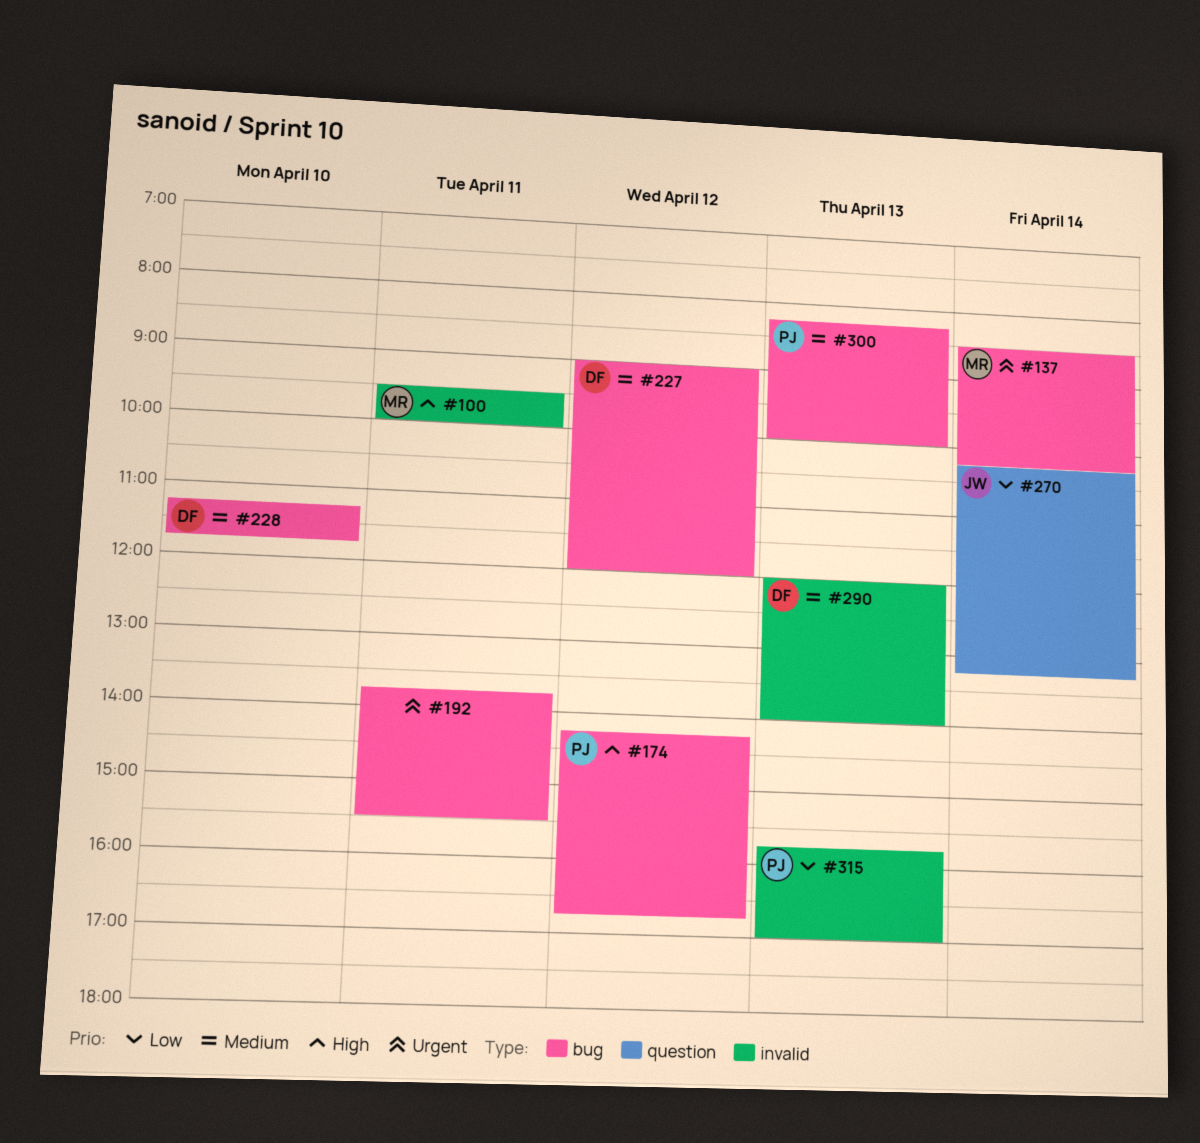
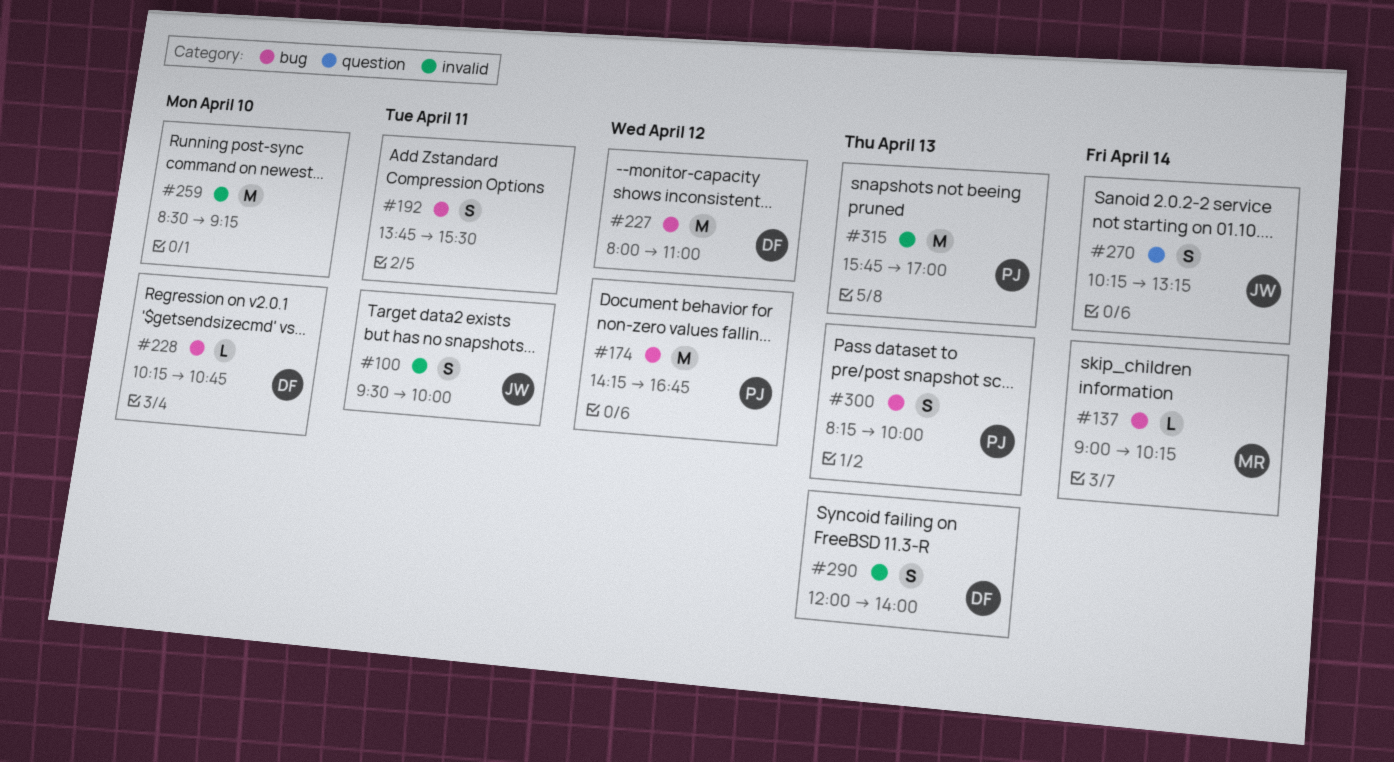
#100, owner: MR -> JW
#137, begins: 08:30 -> 09:00
#227, begins: 09:00 -> 08:00
#227, ends: 12:00 -> 11:00
#228, begins: 11:15 -> 10:15
#228, ends: 11:45 -> 10:45
#259: none -> present

